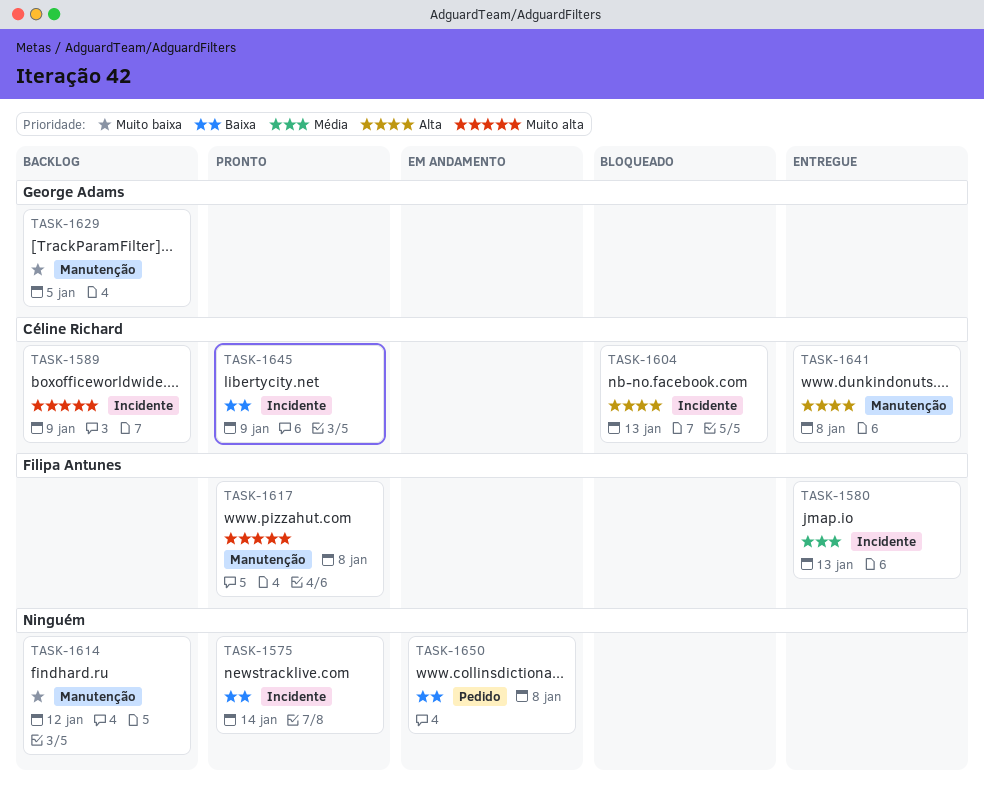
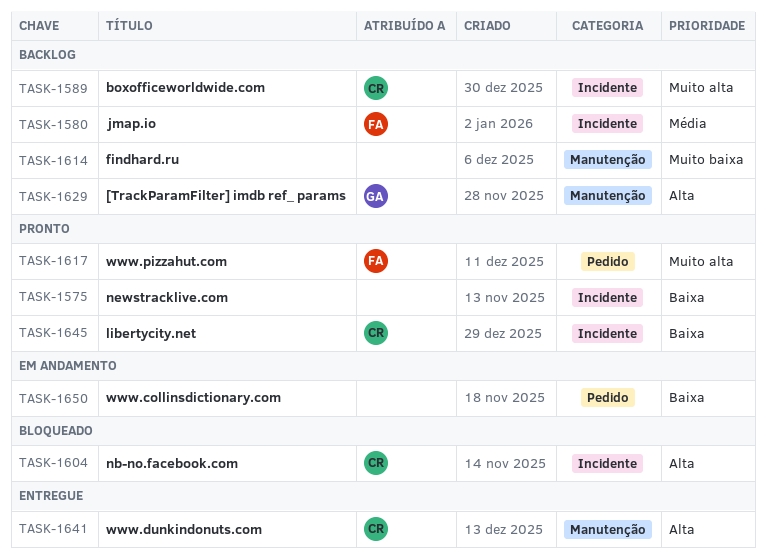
TASK-1580, status: Entregue -> Backlog
TASK-1617, label: Manutenção -> Pedido
TASK-1629, priority: Muito baixa -> Alta

